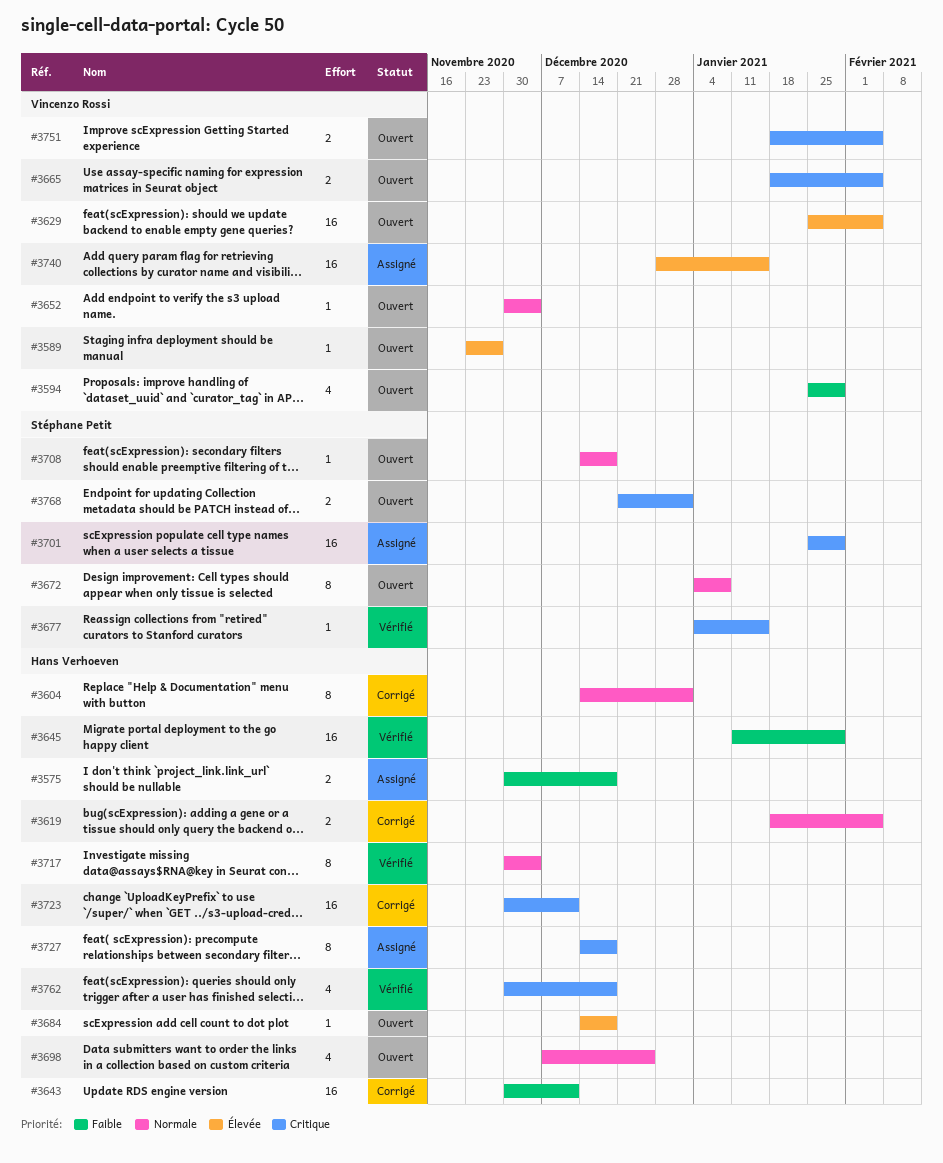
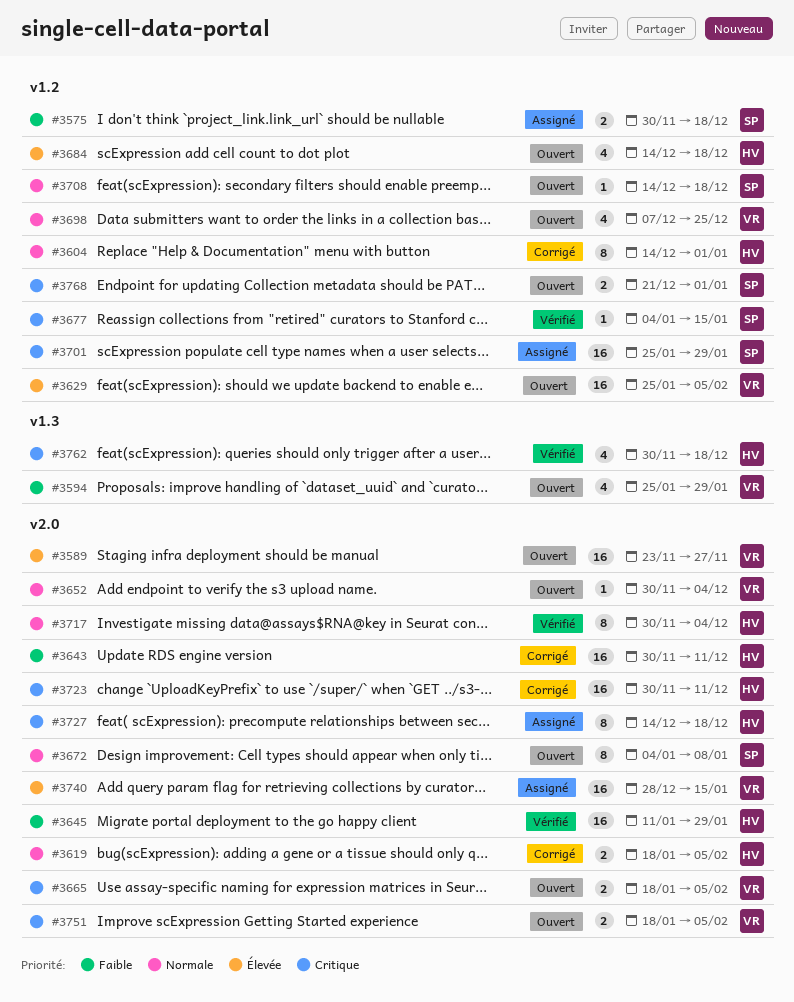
#3575, owner: Hans Verhoeven -> Stéphane Petit
#3589, estimate: 1 -> 16
#3684, estimate: 1 -> 4
#3698, owner: Hans Verhoeven -> Vincenzo Rossi

